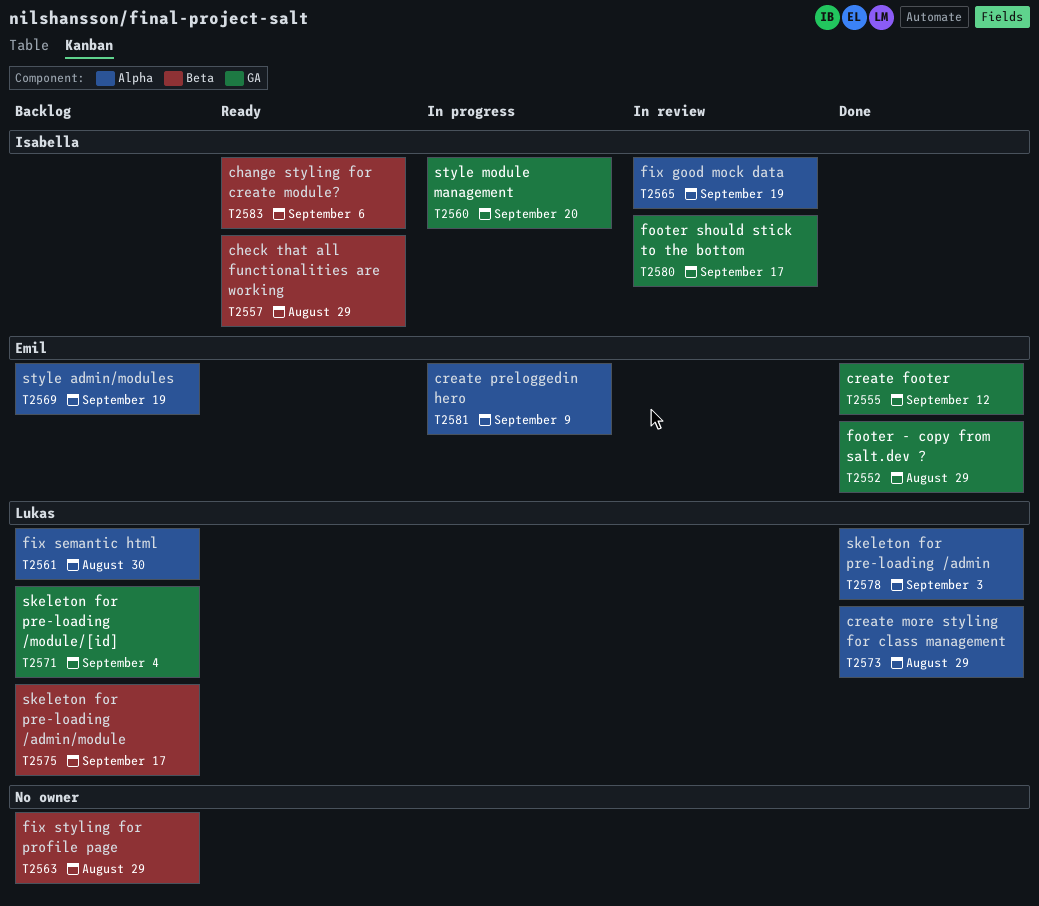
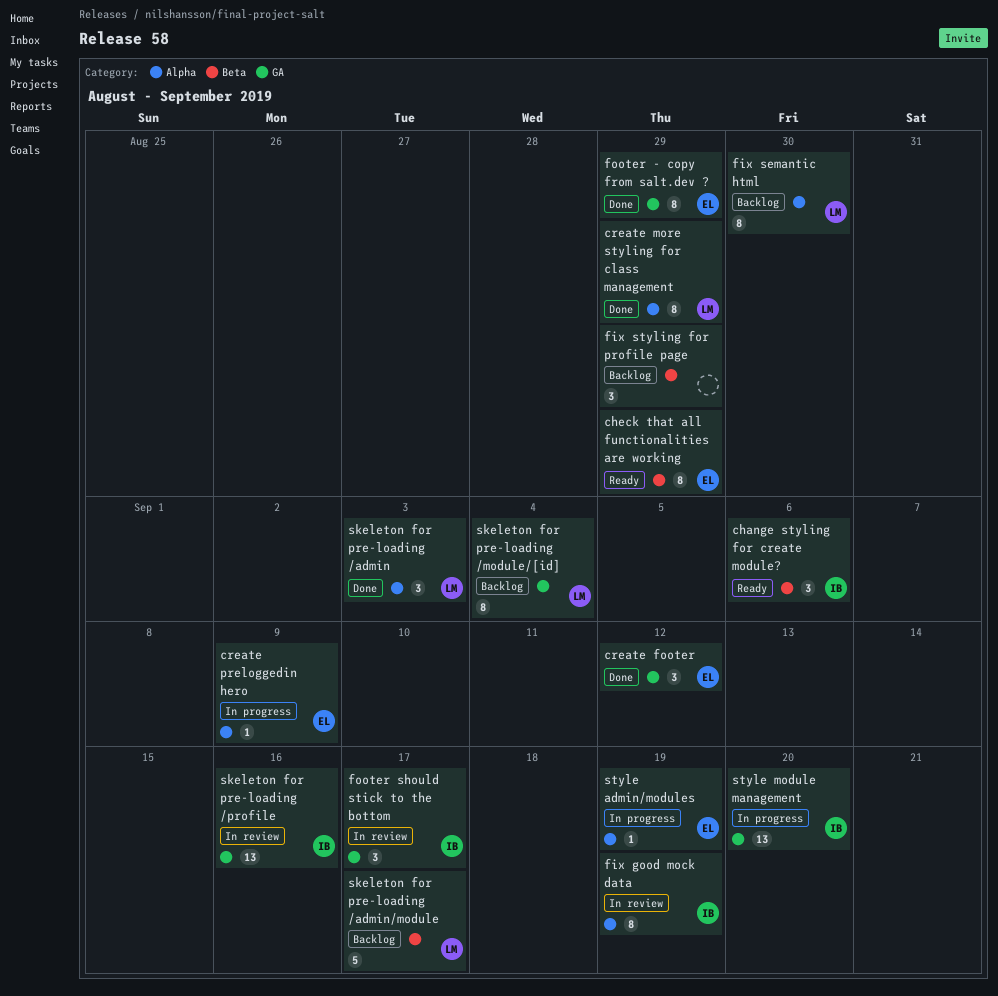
check that all functionalities are working, owner: Isabella -> Emil
skeleton for pre-loading /profile: none -> present
style admin/modules, status: Backlog -> In progress

